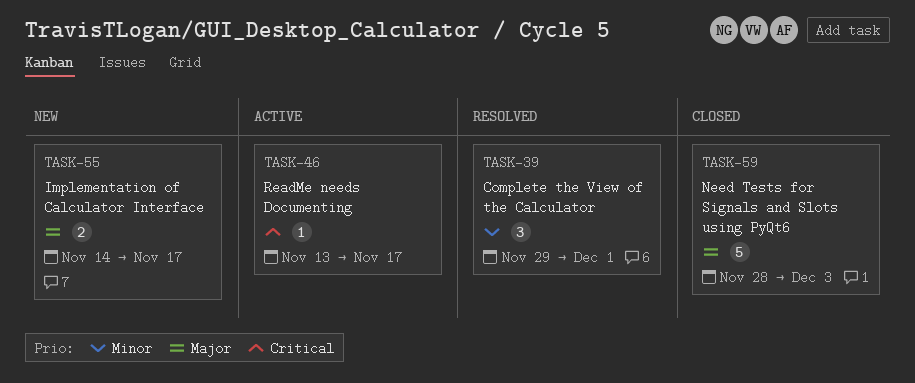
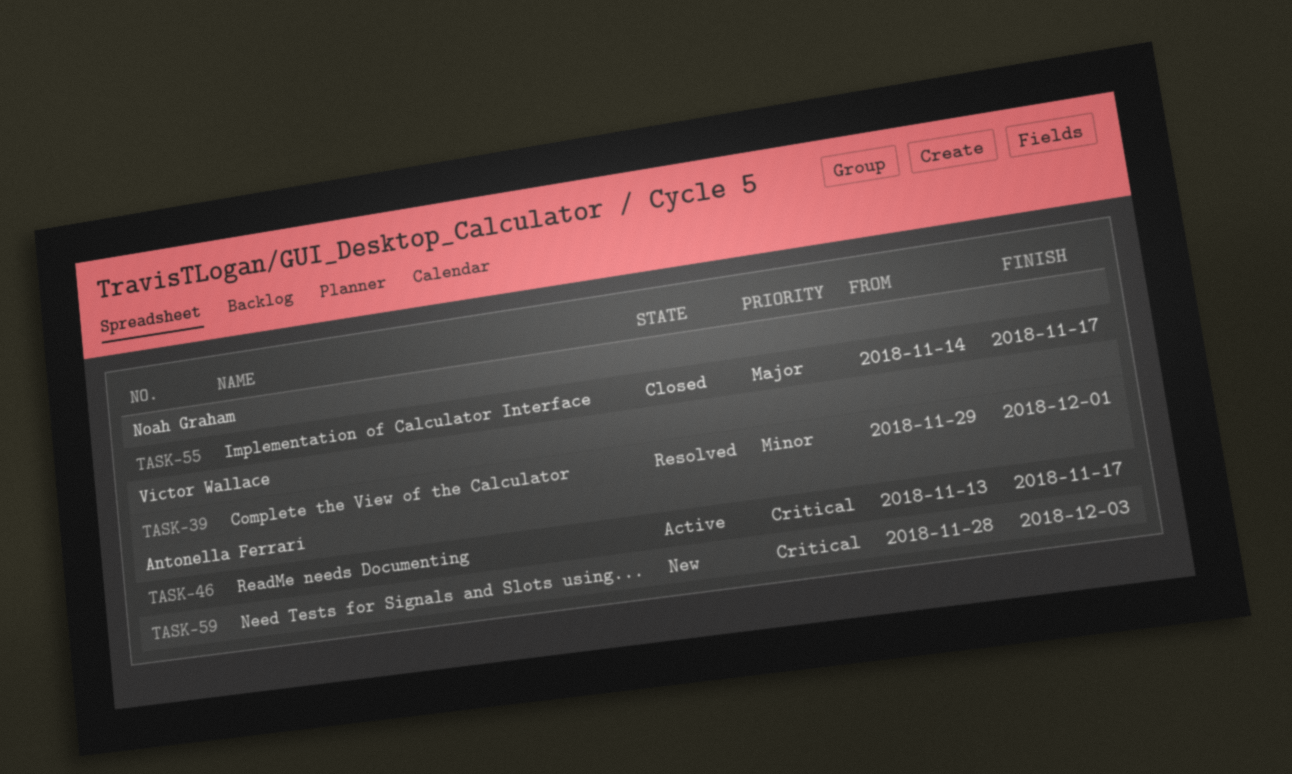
TASK-55, status: New -> Closed
TASK-59, status: Closed -> New
TASK-59, priority: Major -> Critical

